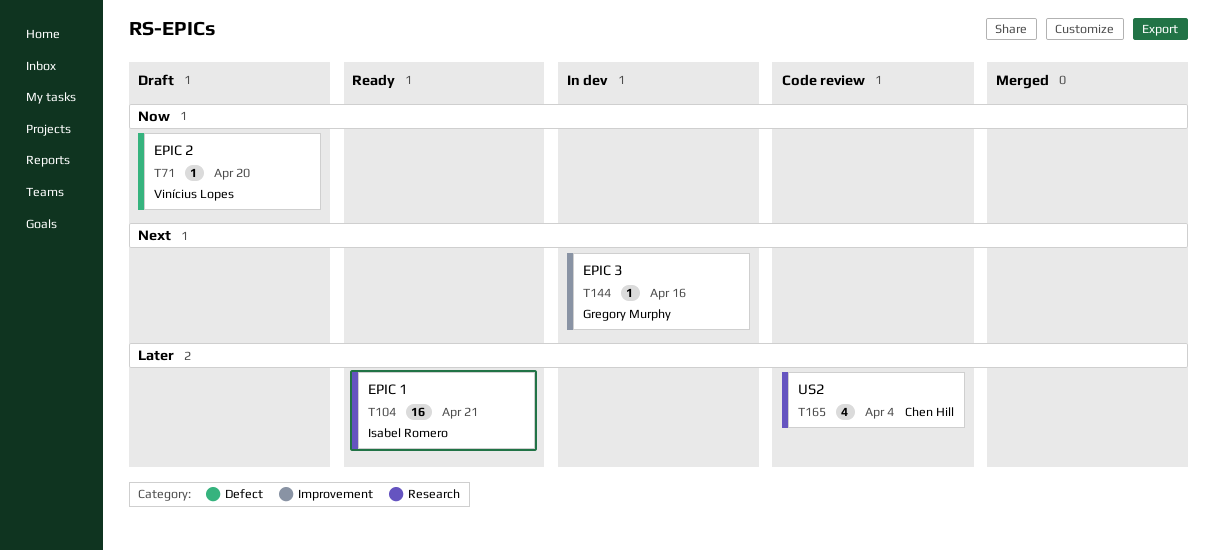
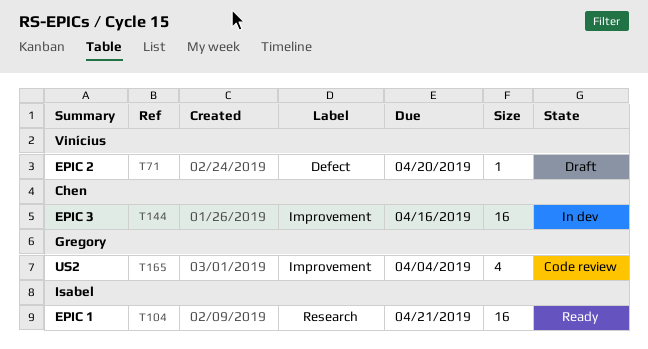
T144, owner: Gregory Murphy -> Chen Hill
T144, estimate: 1 -> 16
T165, owner: Chen Hill -> Gregory Murphy
T165, label: Research -> Improvement

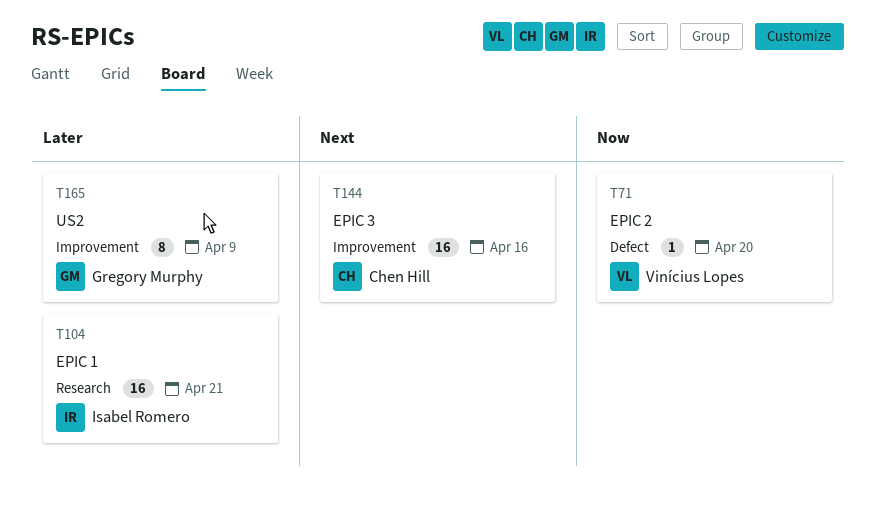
T165, estimate: 4 -> 8
T165, due: Apr 4 -> Apr 9

